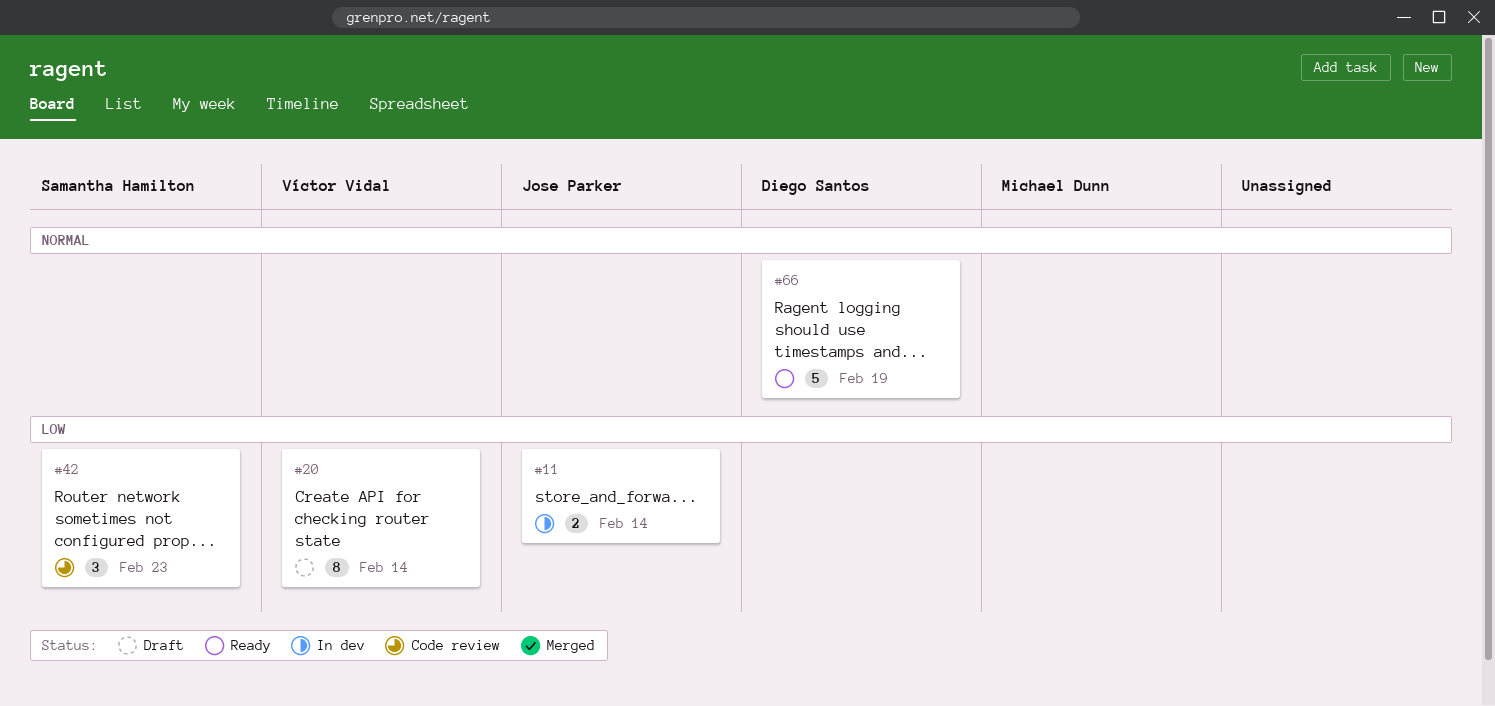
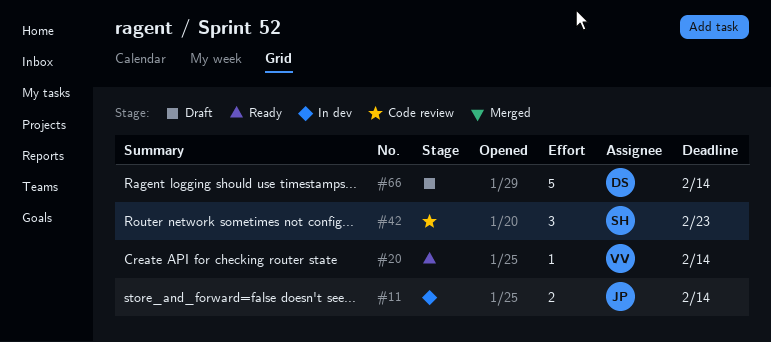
#20, status: Draft -> Ready
#20, estimate: 8 -> 1
#66, status: Ready -> Draft
#66, due: Feb 19 -> Feb 14

